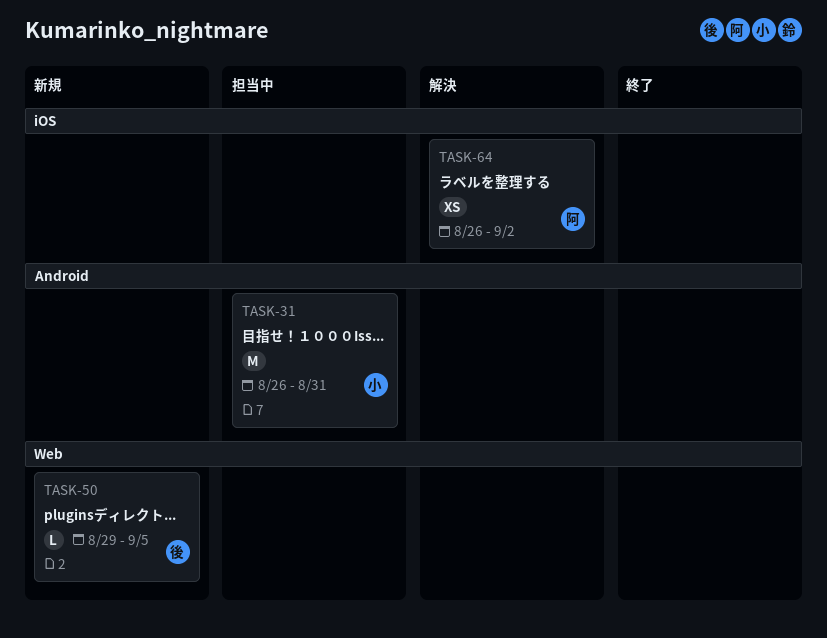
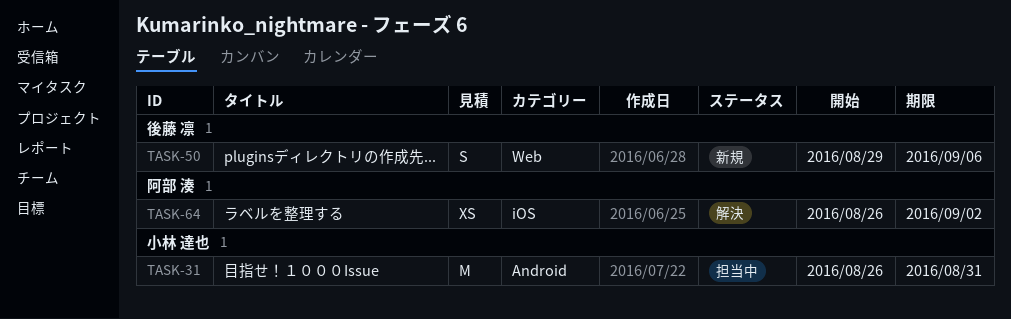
TASK-50, estimate: L -> S
TASK-50, due: Sep 5 -> Sep 6

